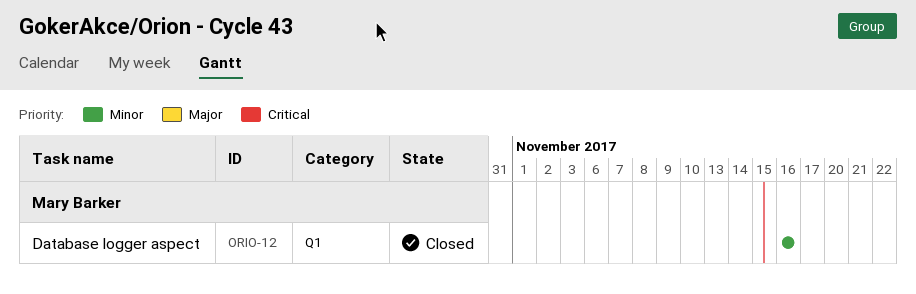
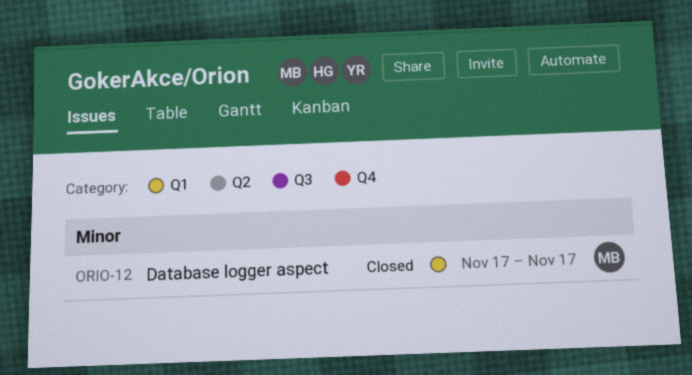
ORIO-12, start: Nov 16 -> Nov 17
ORIO-12, due: Nov 16 -> Nov 17

